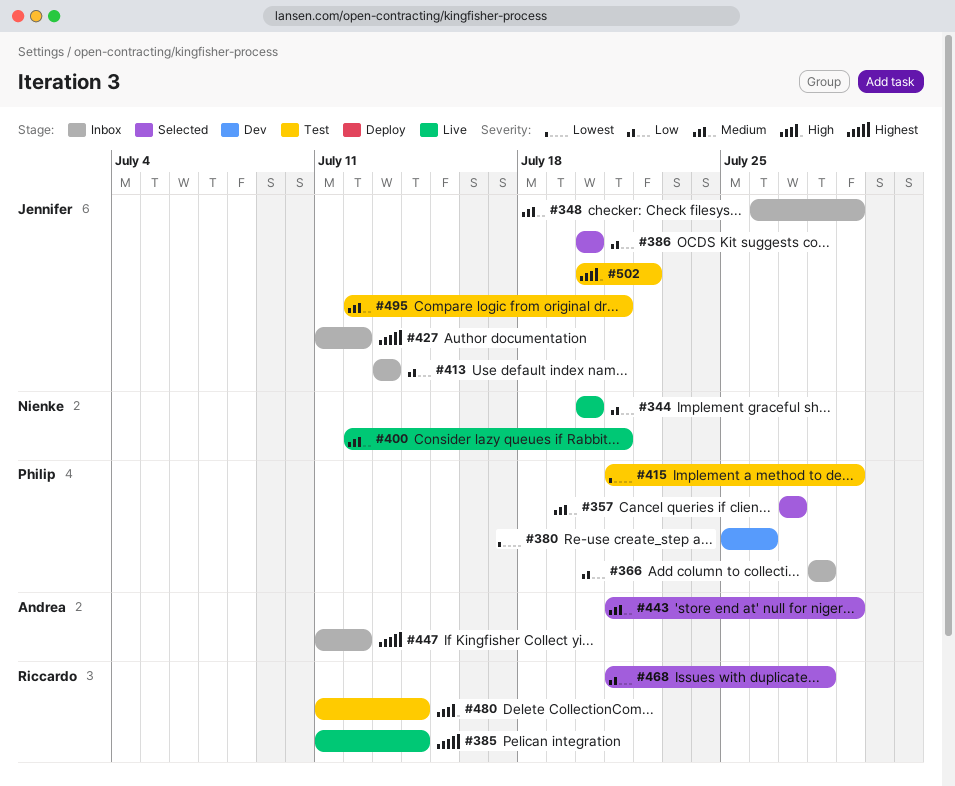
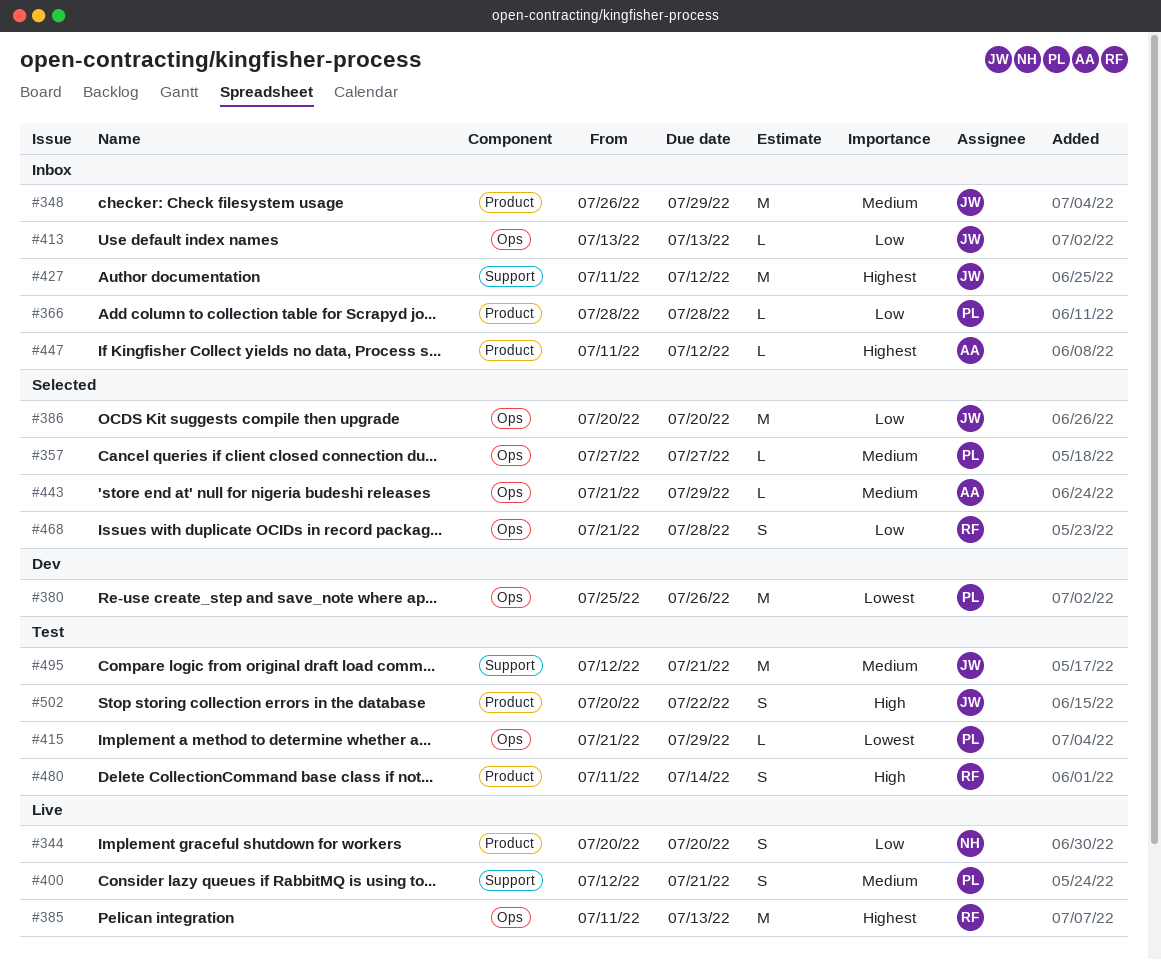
#385, due: Jul 14 -> Jul 13
#400, owner: Nienke -> Philip

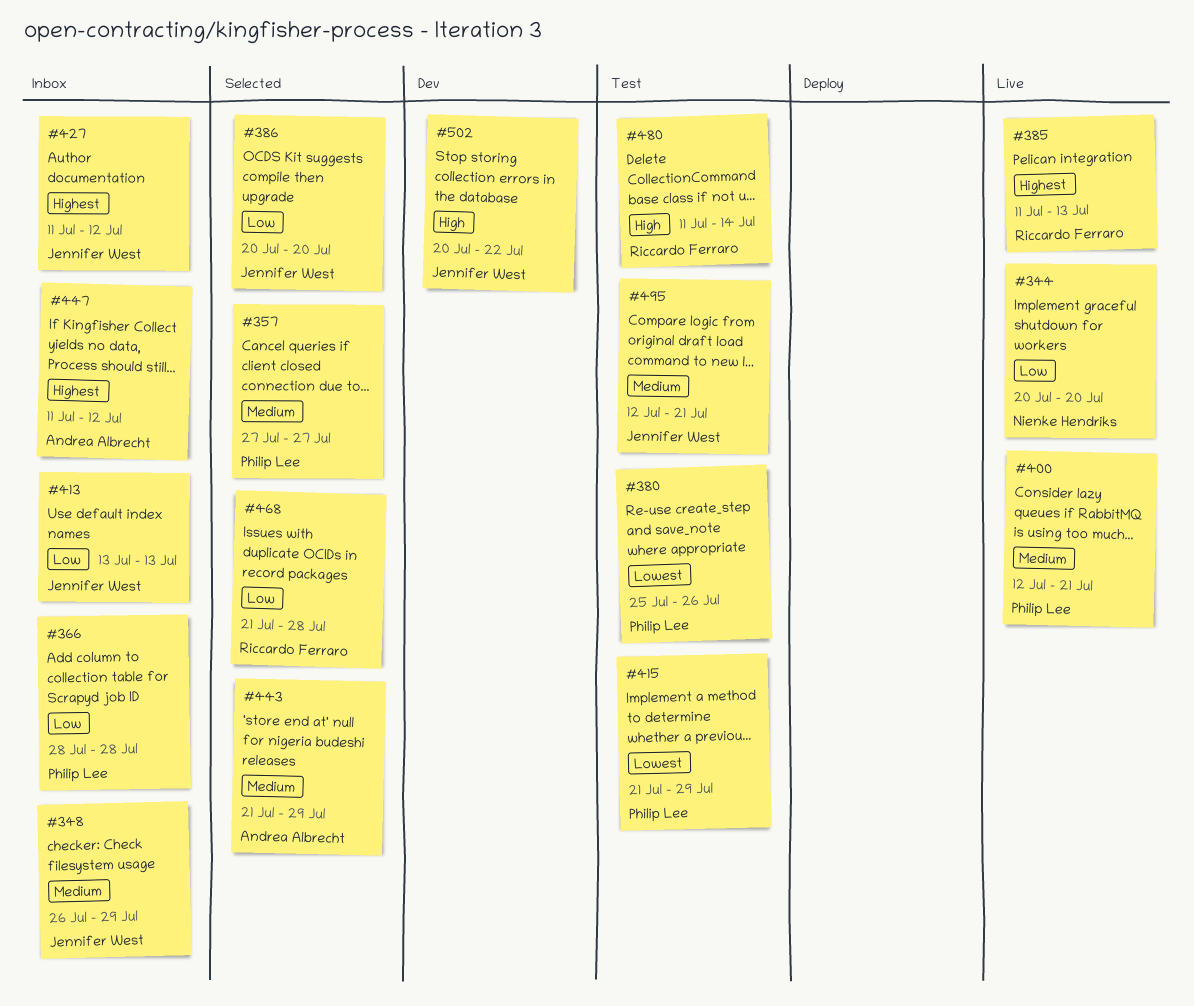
#380, status: Dev -> Test
#502, status: Test -> Dev

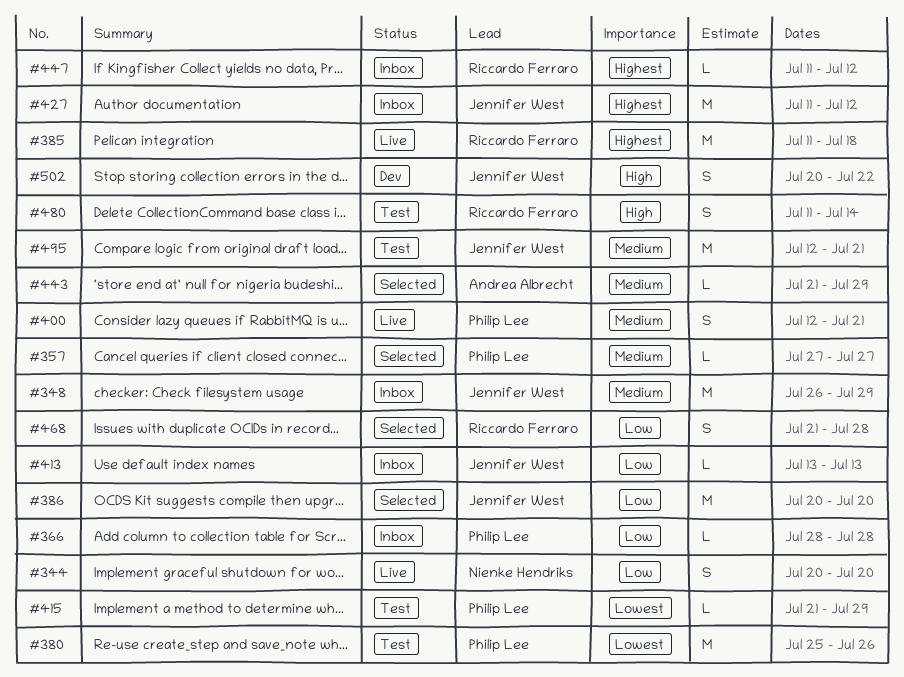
#385, due: Jul 13 -> Jul 18
#447, owner: Andrea Albrecht -> Riccardo Ferraro

